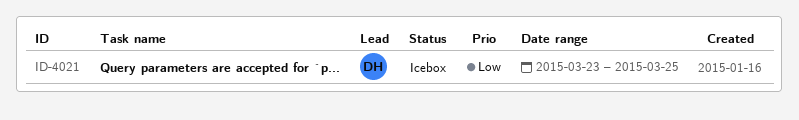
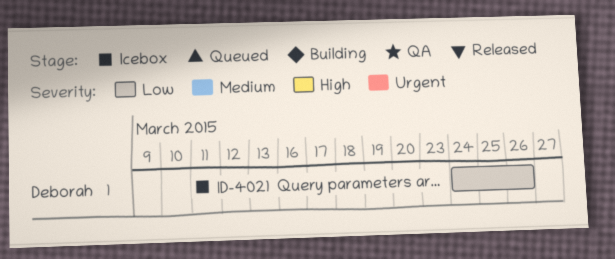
ID-4021, start: Mar 23 -> Mar 24
ID-4021, due: Mar 25 -> Mar 26

